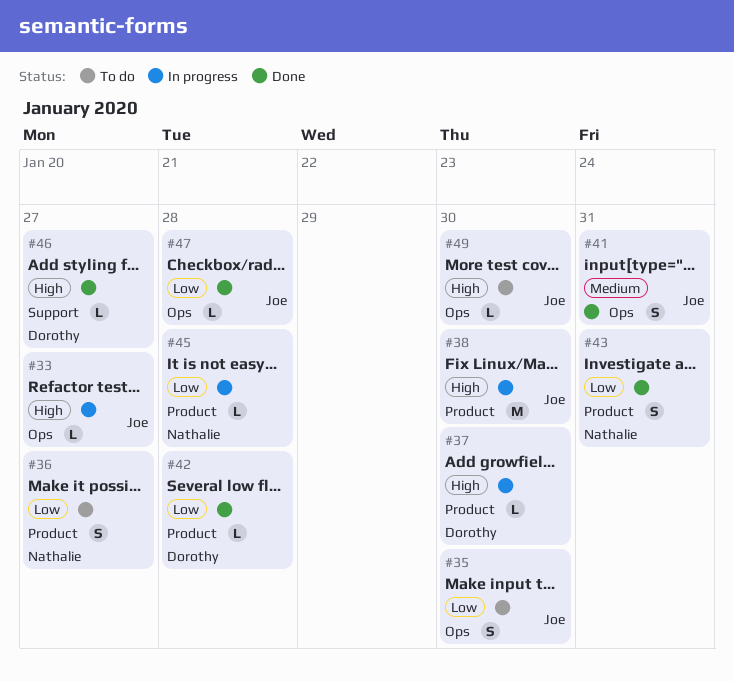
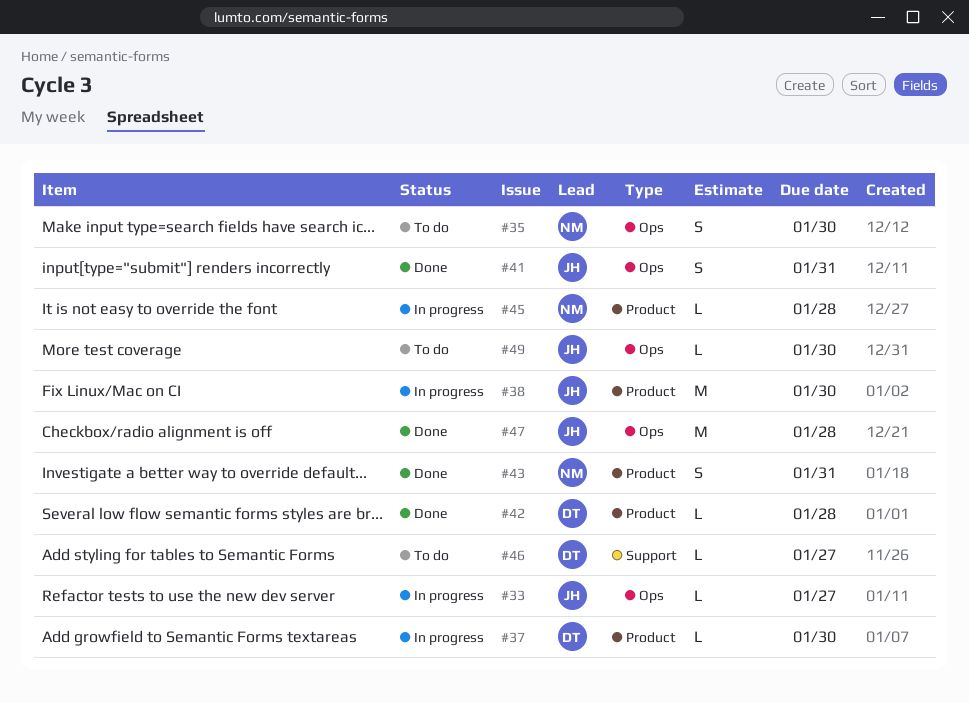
#35, owner: Joe -> Nathalie
#36: present -> none
#46, status: Done -> To do
#47, estimate: L -> M

